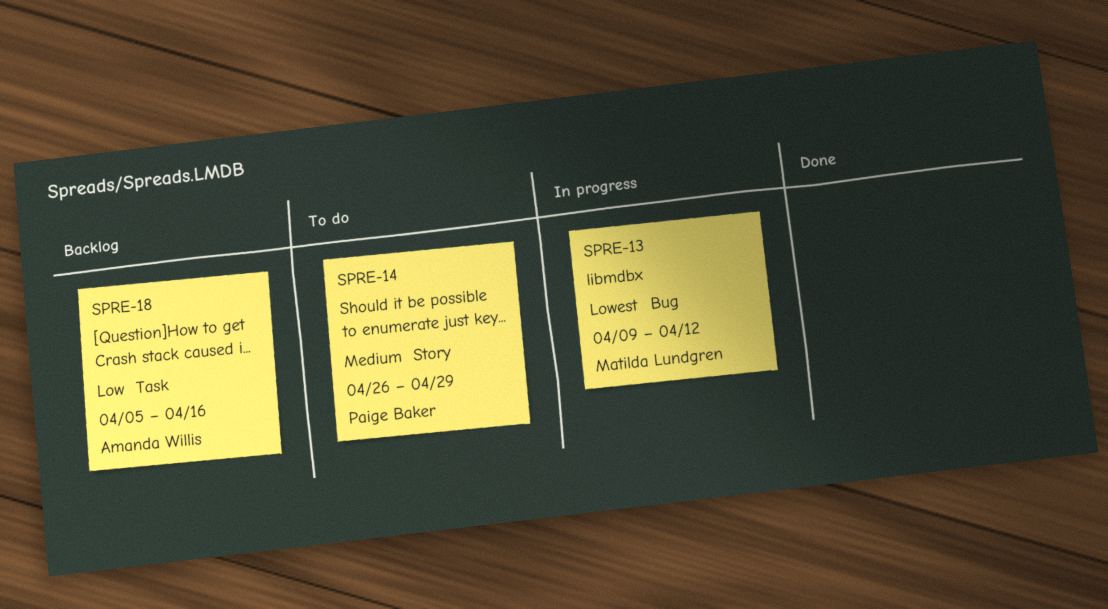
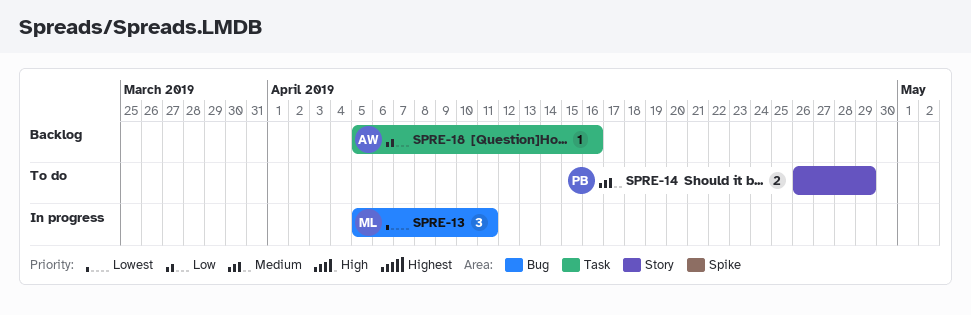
SPRE-13, start: Apr 9 -> Apr 5
SPRE-13, due: Apr 12 -> Apr 11

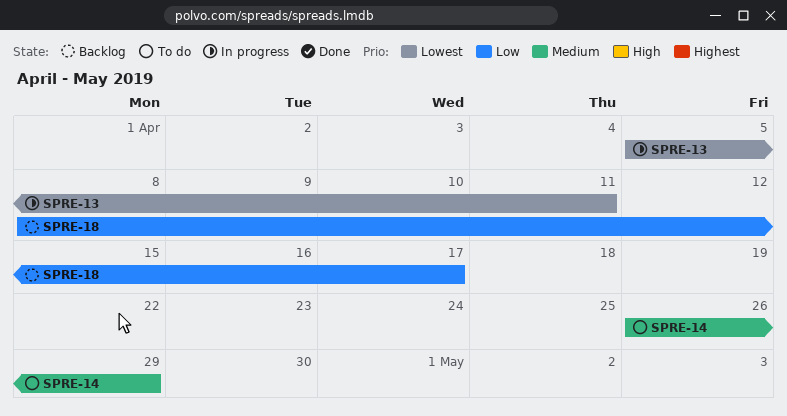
SPRE-18, start: Apr 5 -> Apr 8
SPRE-18, due: Apr 16 -> Apr 17

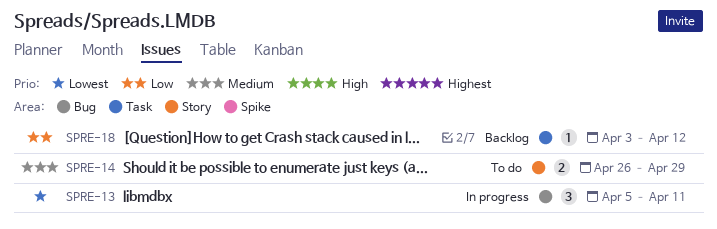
SPRE-18, start: Apr 8 -> Apr 3
SPRE-18, due: Apr 17 -> Apr 12

